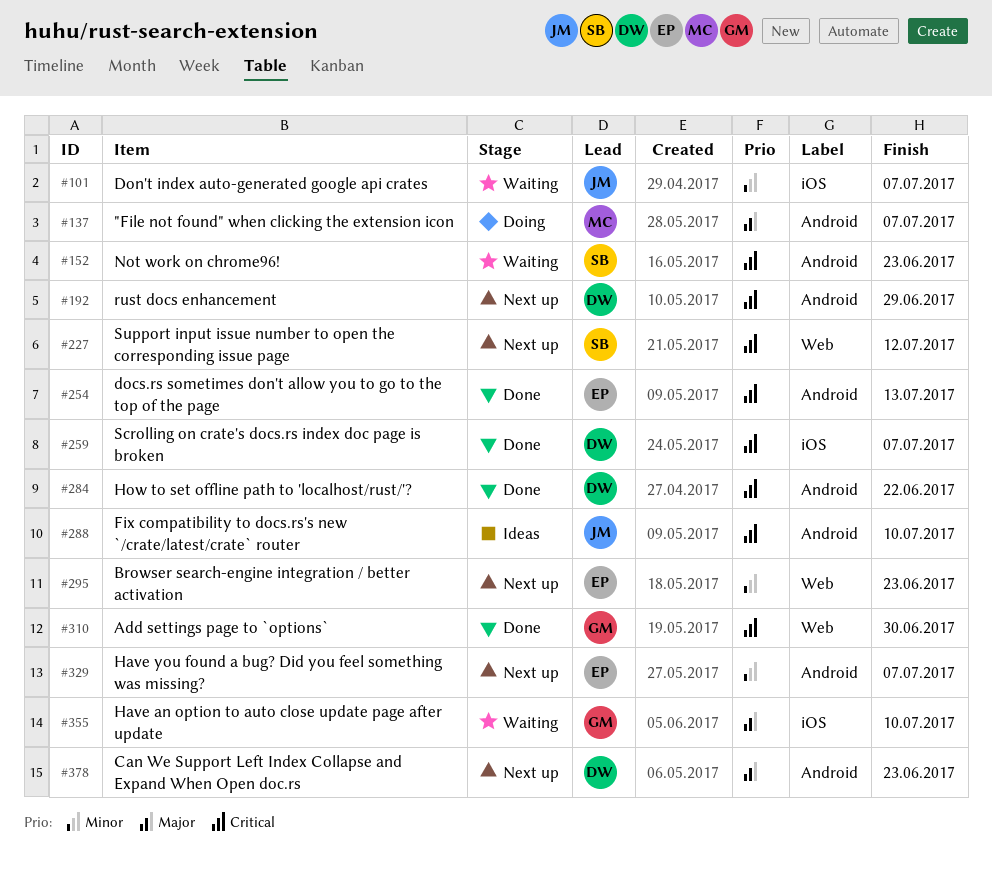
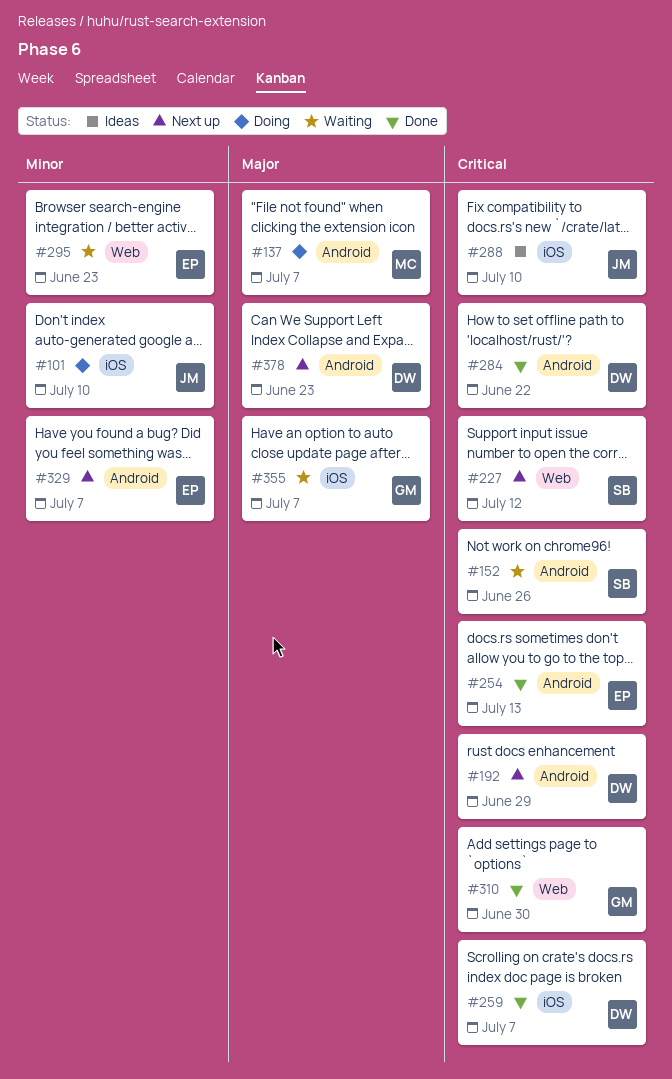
#101, status: Waiting -> Doing
#101, due: Jul 7 -> Jul 10
#152, due: Jun 23 -> Jun 26
#288, label: Android -> iOS
#295, status: Next up -> Waiting
#355, due: Jul 10 -> Jul 7

